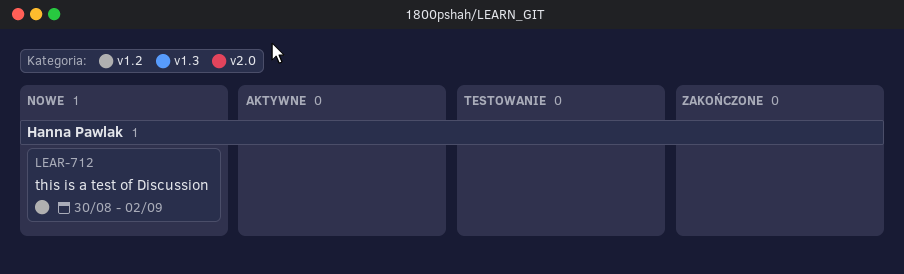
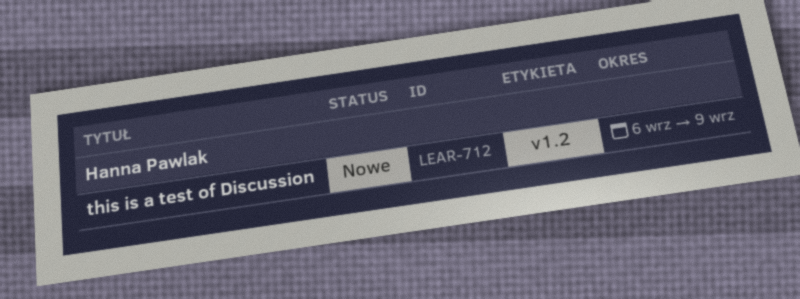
LEAR-712, start: Aug 30 -> Sep 6
LEAR-712, due: Sep 2 -> Sep 9

